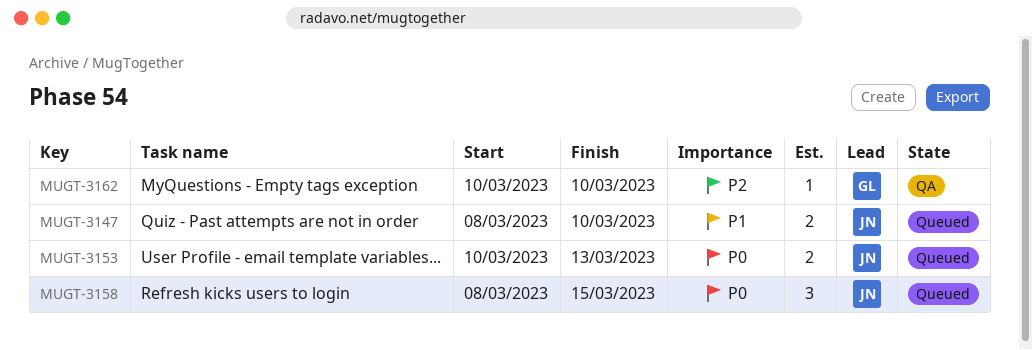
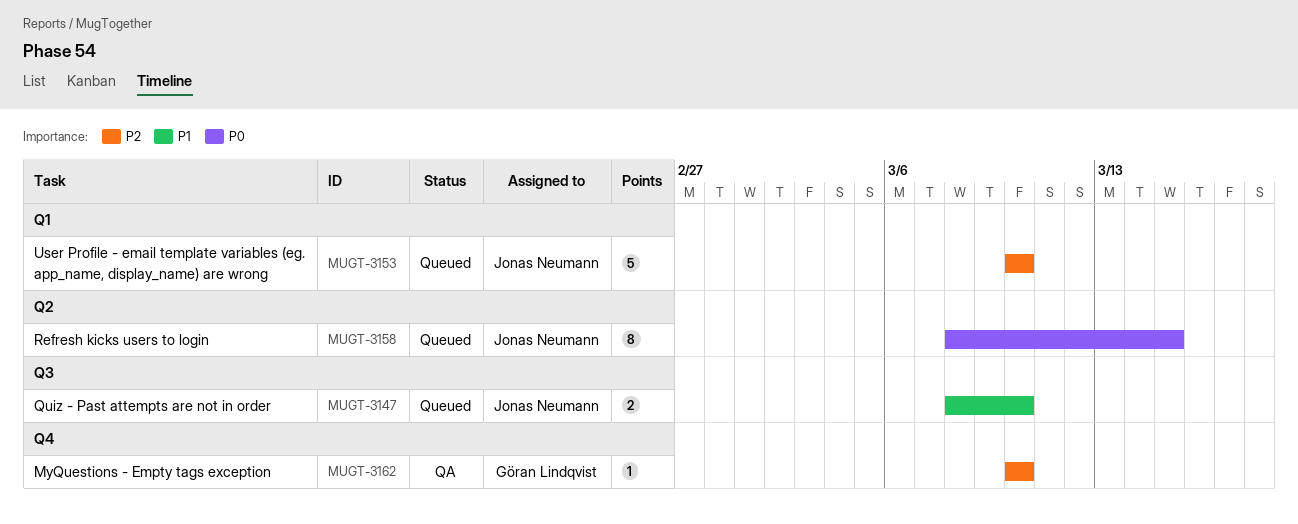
MUGT-3153, priority: P0 -> P2
MUGT-3153, estimate: 2 -> 5
MUGT-3153, due: Mar 13 -> Mar 10
MUGT-3158, estimate: 3 -> 8

